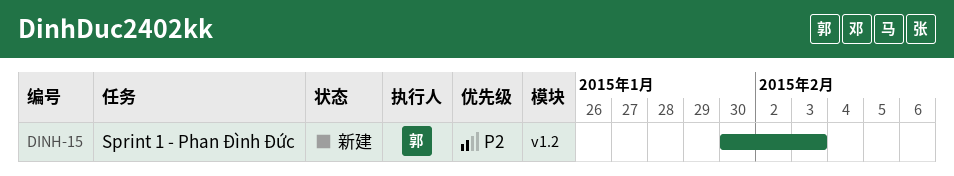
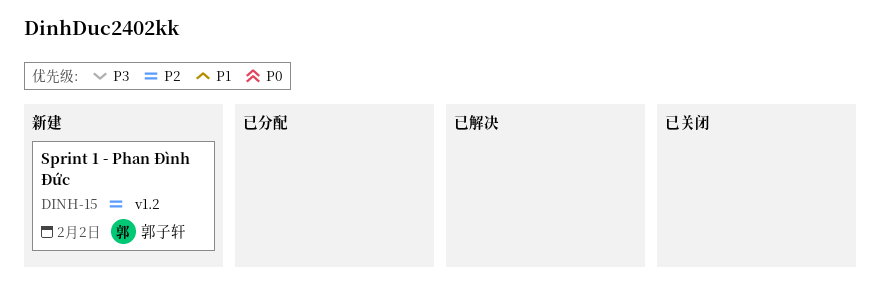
DINH-15, due: Feb 3 -> Feb 2

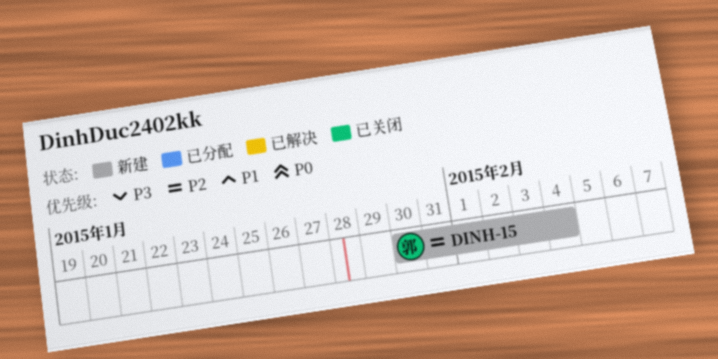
DINH-15, due: Feb 2 -> Feb 4

